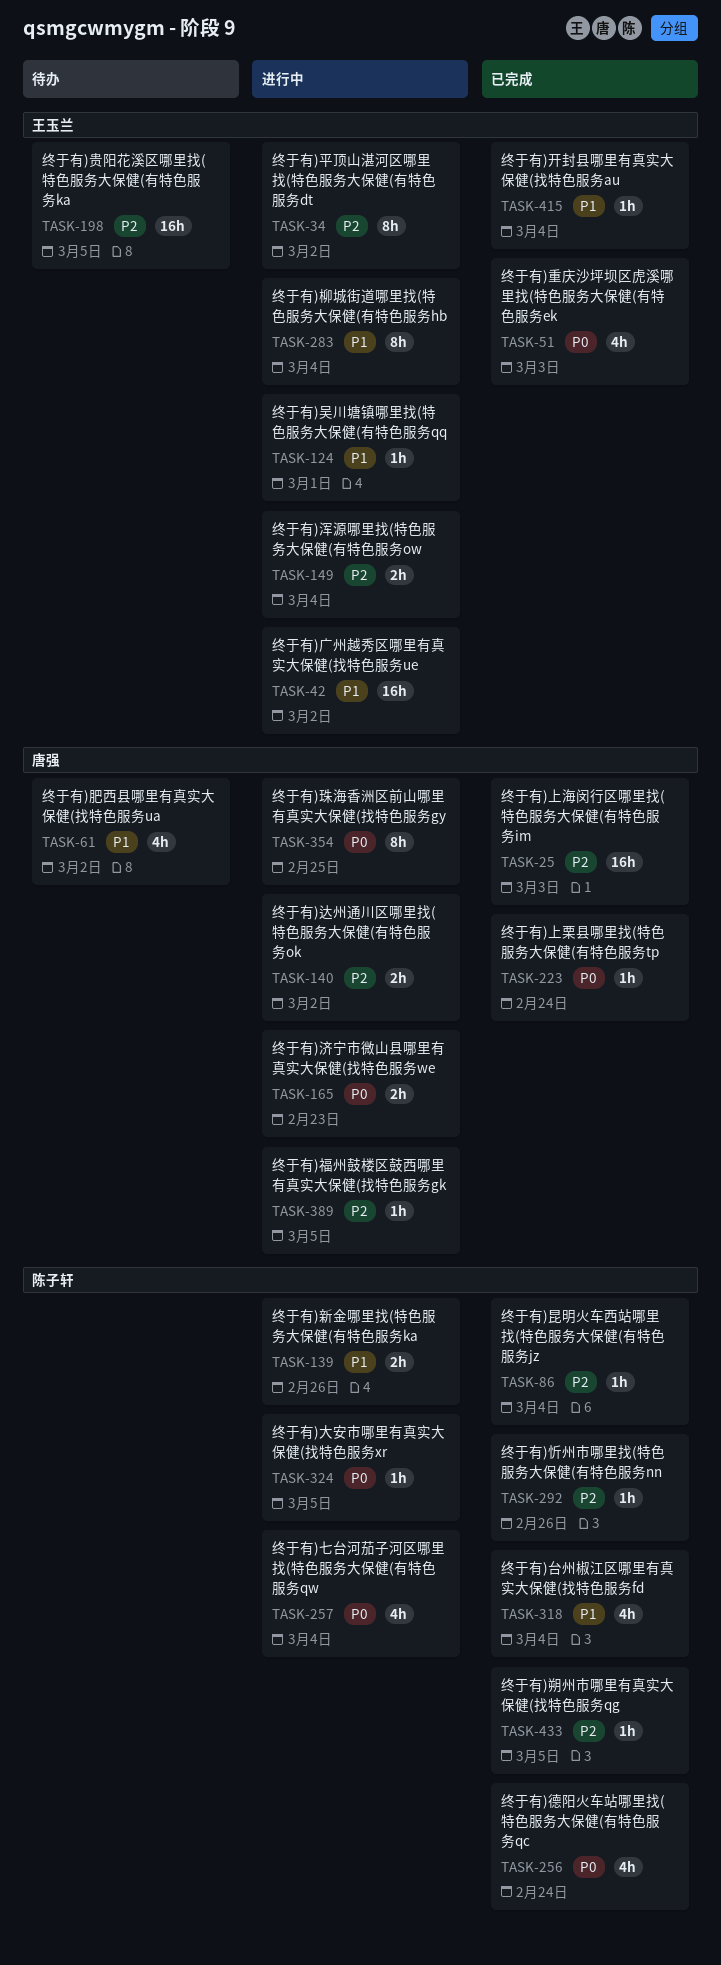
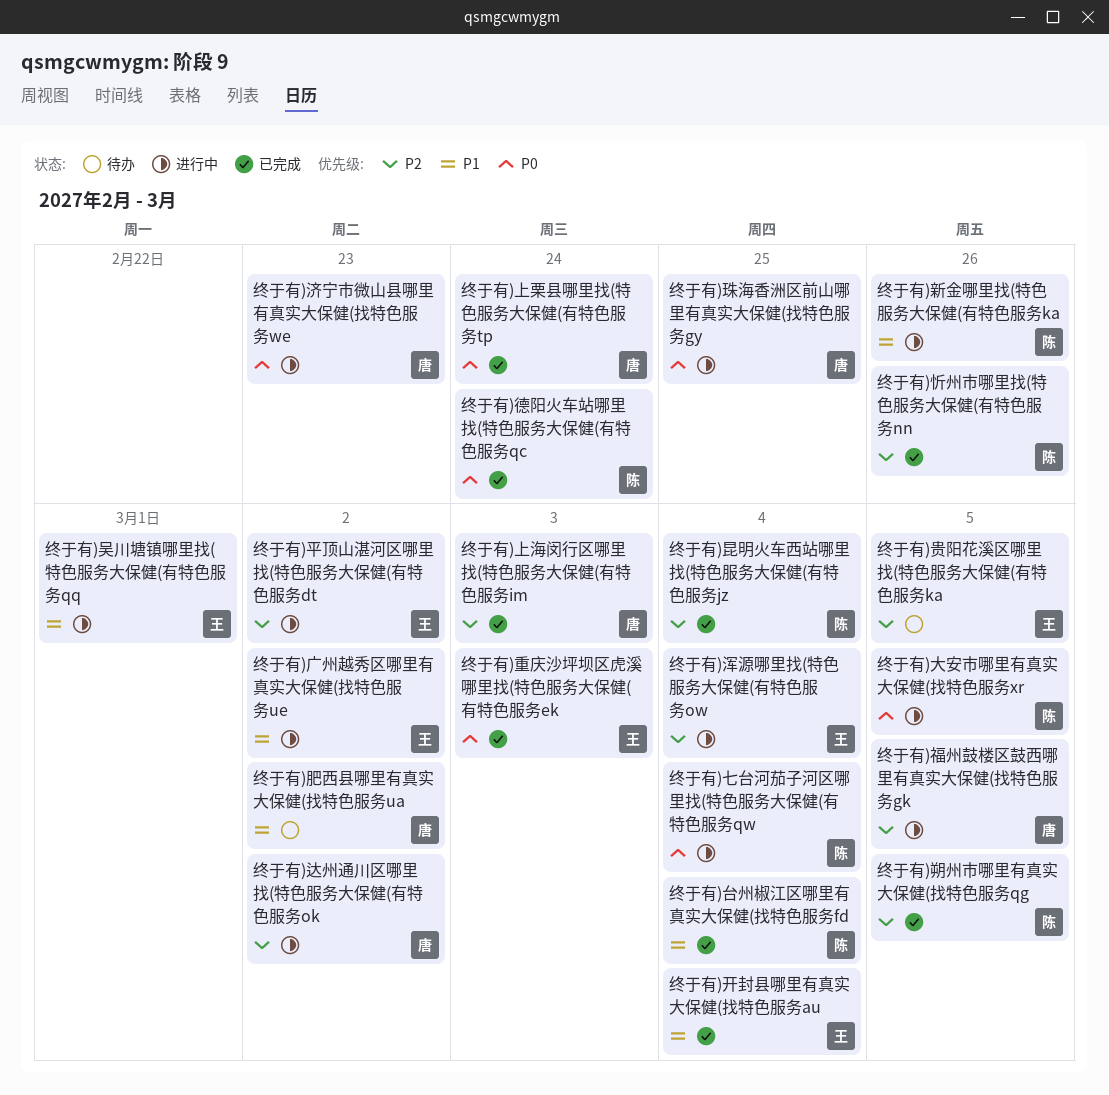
终于有)柳城街道哪里找(特色服务大保健(有特色服务hb: present -> none

